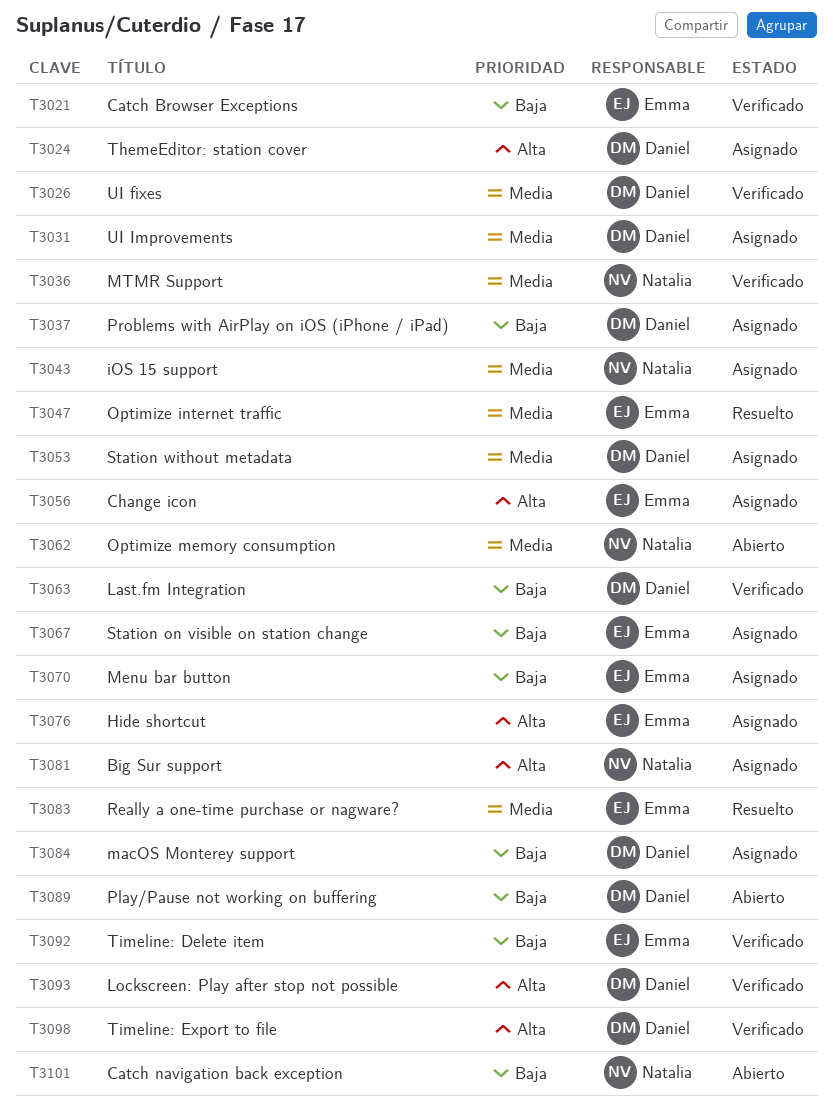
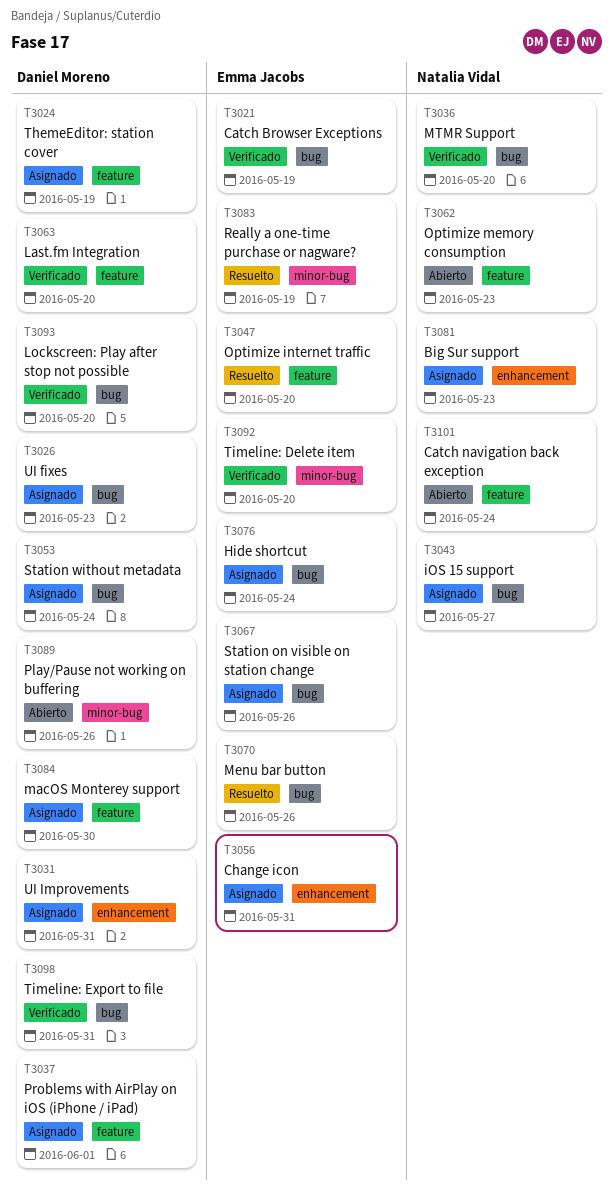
T3026, status: Verificado -> Asignado
T3070, status: Asignado -> Resuelto

